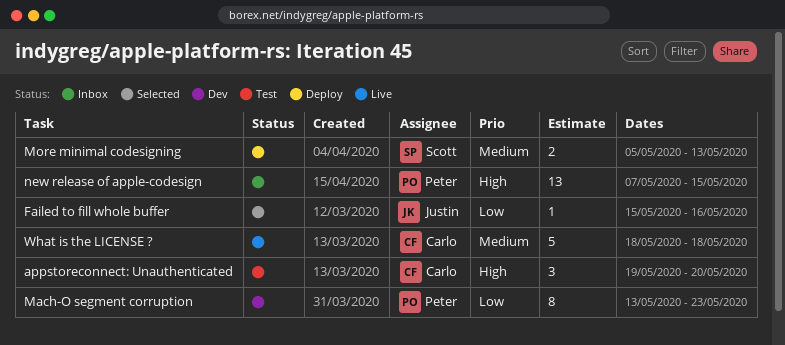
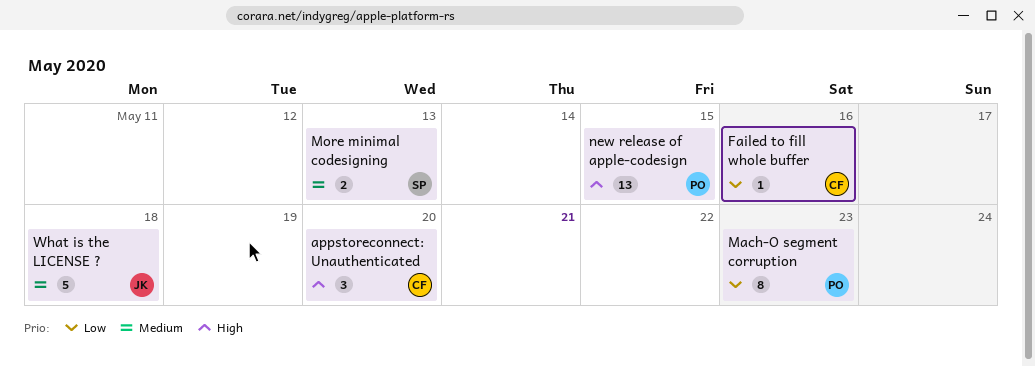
Failed to fill whole buffer, owner: Justin -> Carlo
What is the LICENSE ?, owner: Carlo -> Justin

